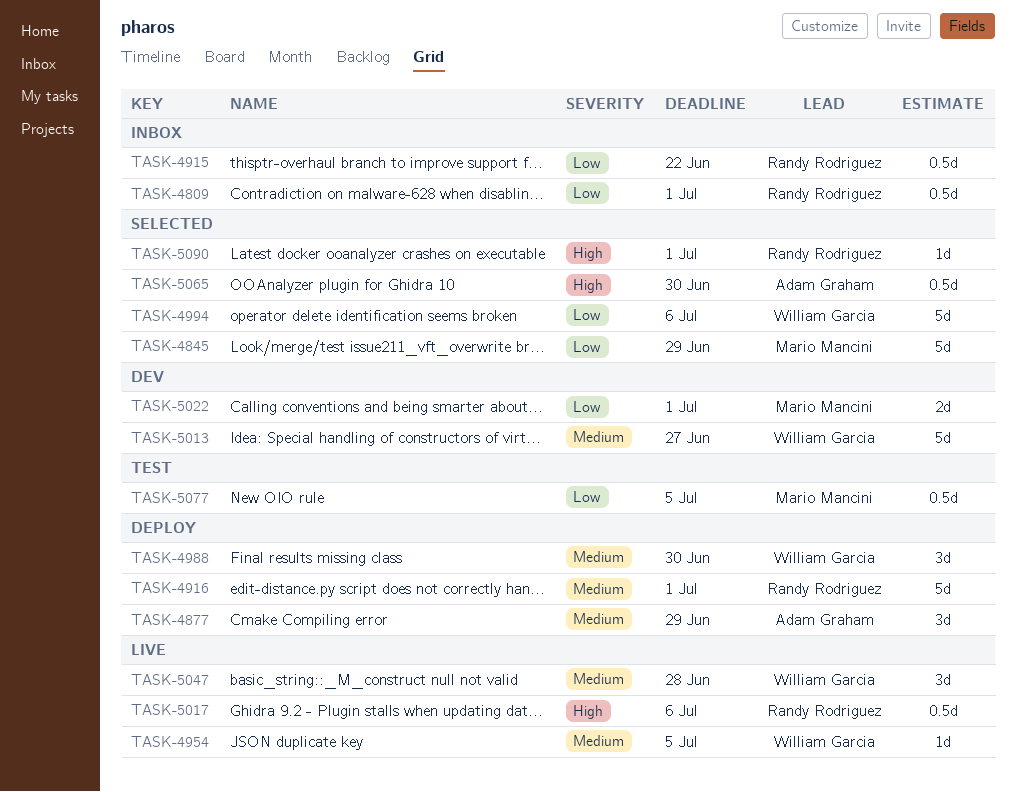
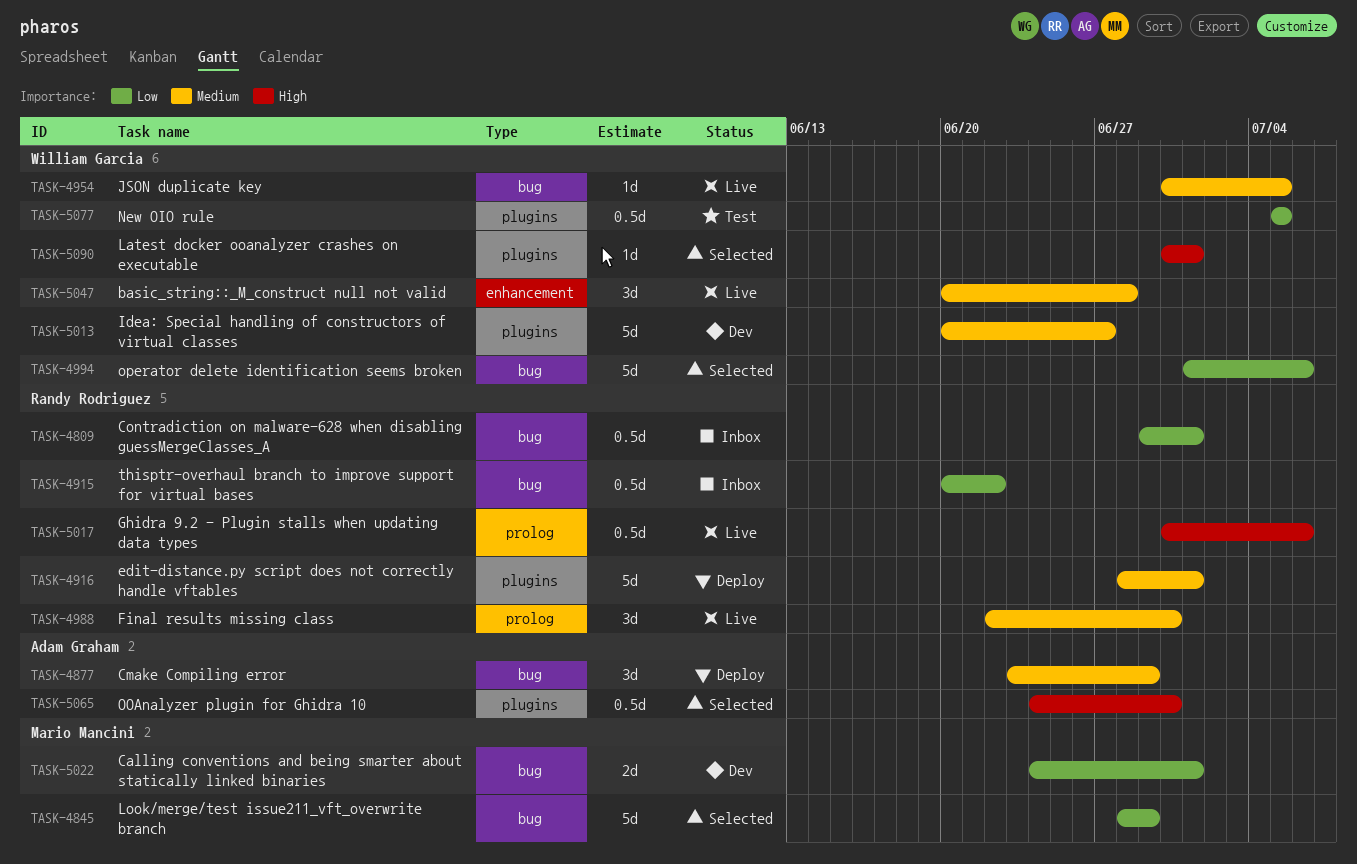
TASK-4988, status: Deploy -> Live
TASK-4988, owner: William Garcia -> Randy Rodriguez
TASK-5077, owner: Mario Mancini -> William Garcia
TASK-5090, owner: Randy Rodriguez -> William Garcia

